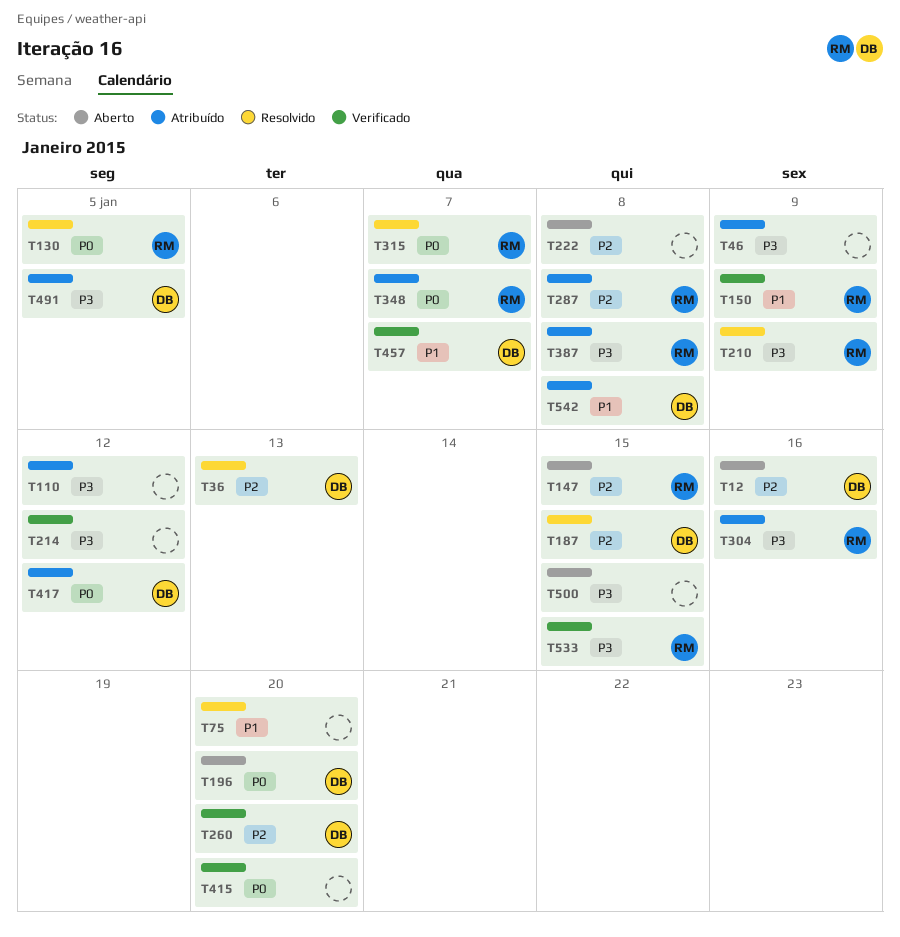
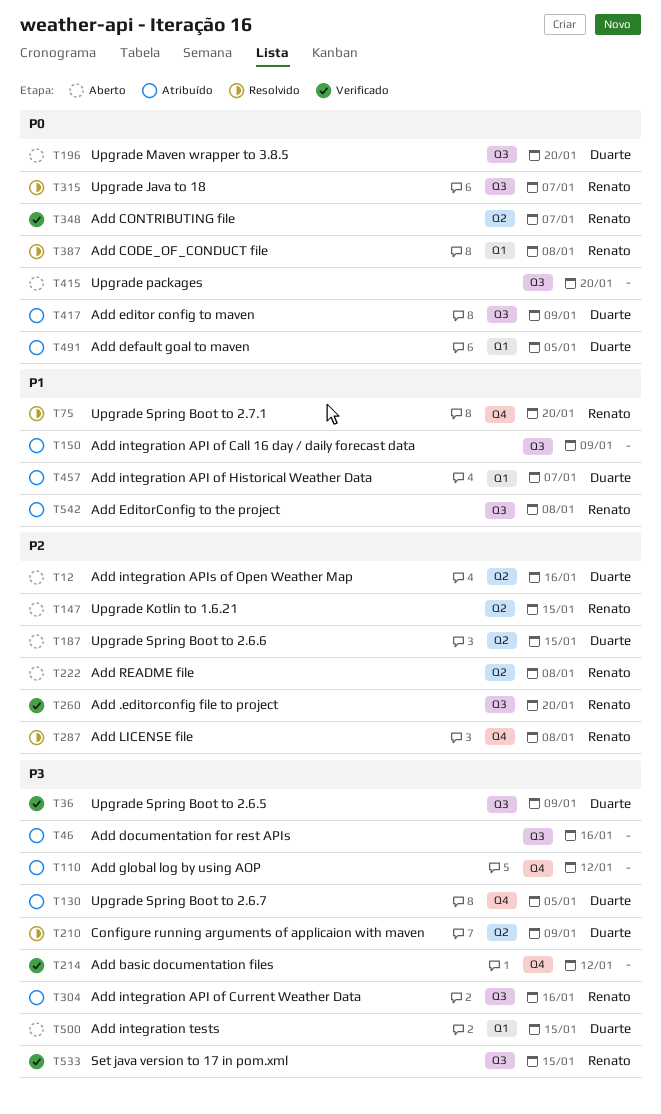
T36, status: Resolvido -> Verificado
T36, priority: P2 -> P3
T36, due: Jan 13 -> Jan 9
T46, due: Jan 9 -> Jan 16
T75, owner: none -> Renato
T130, status: Resolvido -> Atribuído
T130, owner: Renato -> Duarte
T130, priority: P0 -> P3
T150, status: Verificado -> Atribuído
T150, owner: Renato -> none
T187, status: Resolvido -> Aberto
T210, owner: Renato -> Duarte
T222, owner: none -> Renato
T260, owner: Duarte -> Renato
T287, status: Atribuído -> Resolvido
T348, status: Atribuído -> Verificado
T387, status: Atribuído -> Resolvido
T387, priority: P3 -> P0
T415, status: Verificado -> Aberto
T417, due: Jan 12 -> Jan 9
T457, status: Verificado -> Atribuído
T491, priority: P3 -> P0
T500, owner: none -> Duarte
T542, owner: Duarte -> Renato

